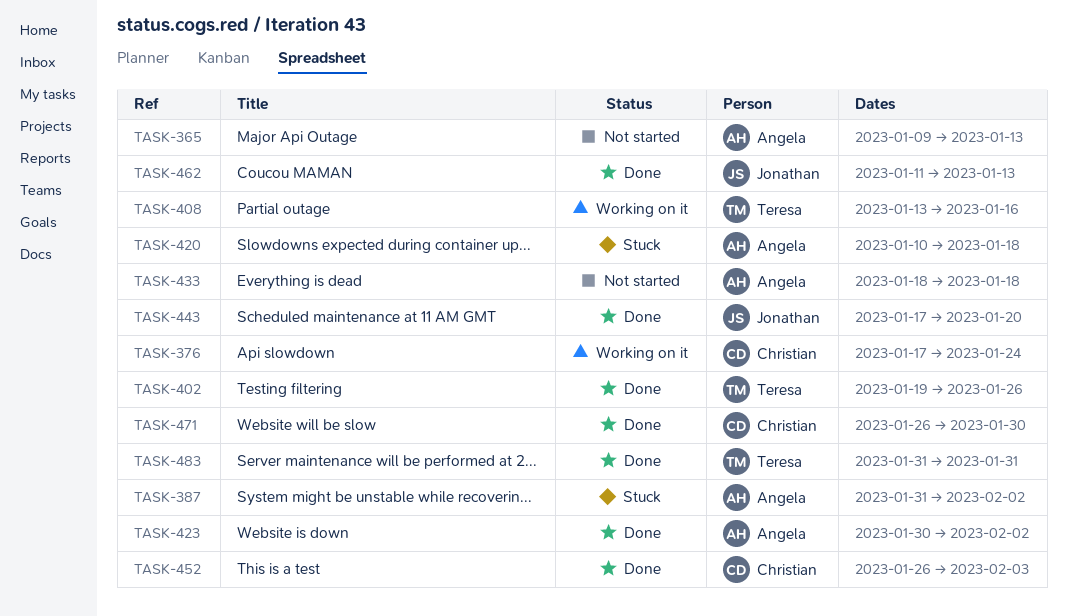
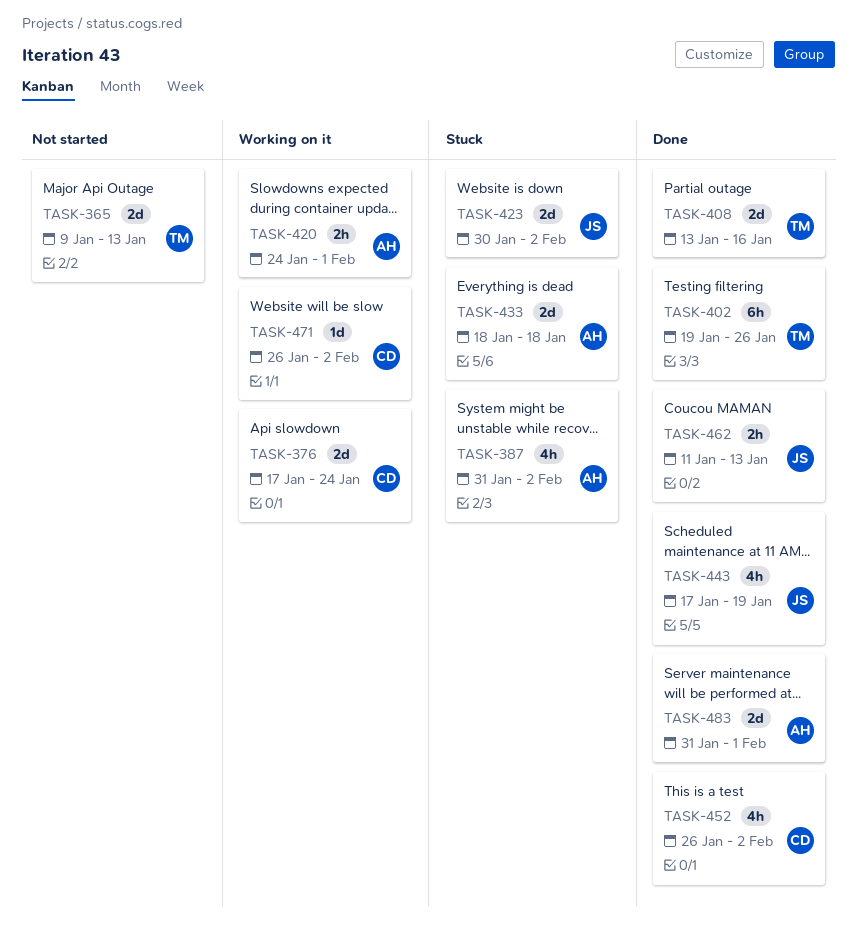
TASK-365, owner: Angela -> Teresa
TASK-408, status: Working on it -> Done
TASK-420, status: Stuck -> Working on it
TASK-420, start: Jan 10 -> Jan 24
TASK-420, due: Jan 18 -> Feb 1
TASK-423, status: Done -> Stuck
TASK-423, owner: Angela -> Jonathan
TASK-433, status: Not started -> Stuck
TASK-443, due: Jan 20 -> Jan 19
TASK-452, due: Feb 3 -> Feb 2
TASK-471, status: Done -> Working on it
TASK-471, due: Jan 30 -> Feb 2
TASK-483, owner: Teresa -> Angela
TASK-483, due: Jan 31 -> Feb 1

